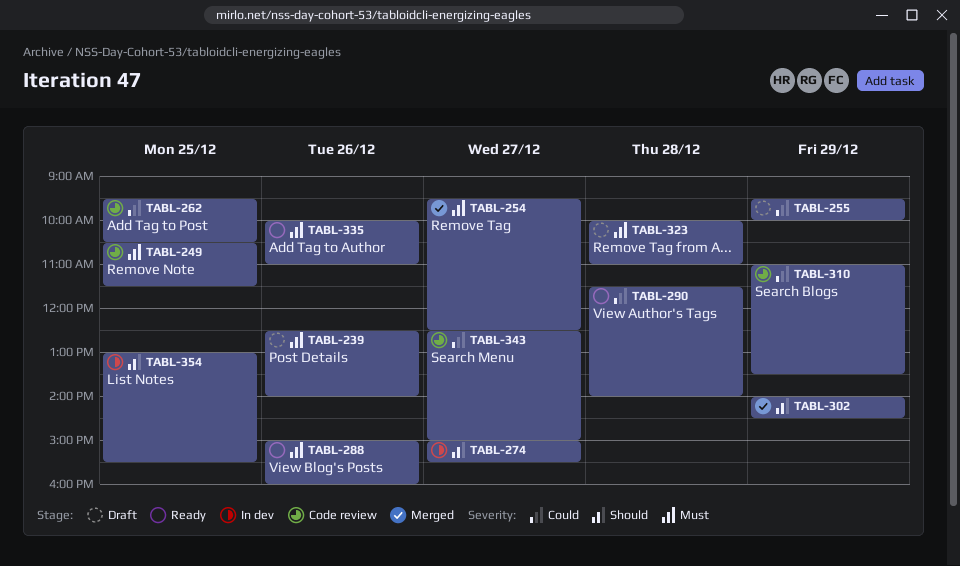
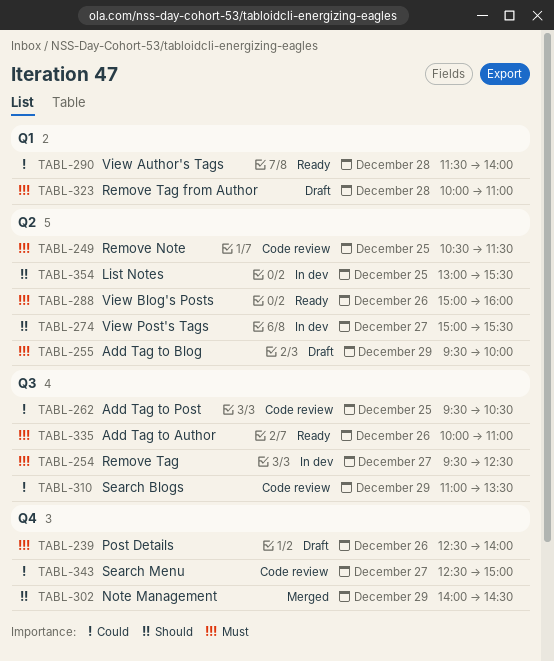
TABL-254, status: Merged -> In dev
TABL-255, priority: Could -> Must

